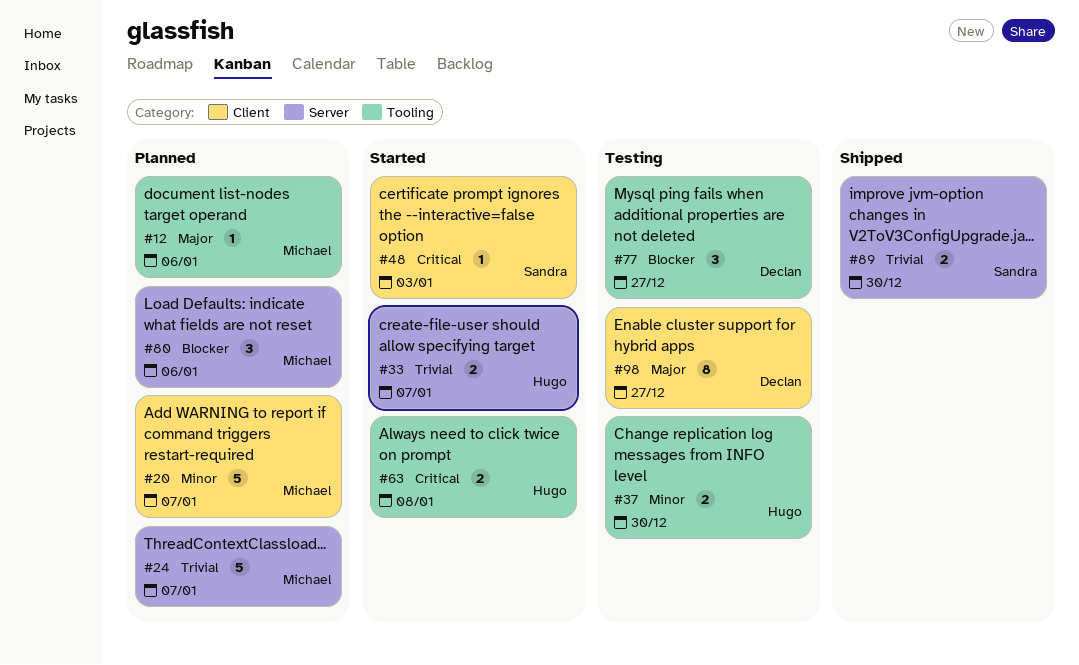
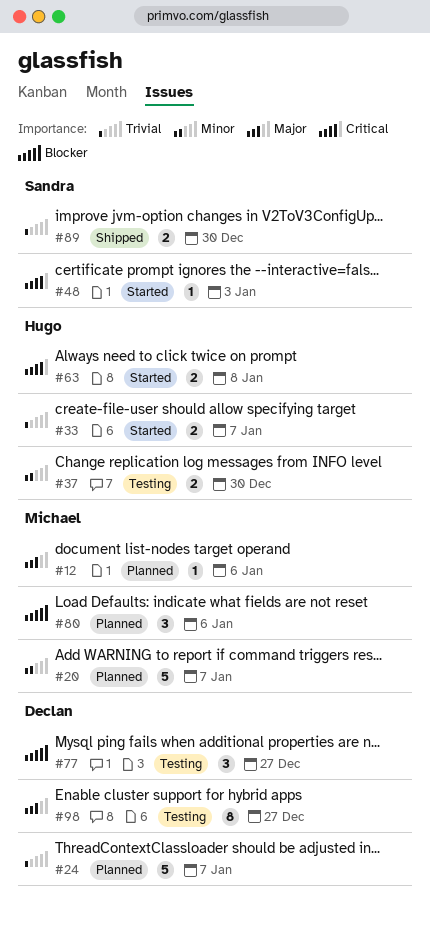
#24, owner: Michael -> Declan

